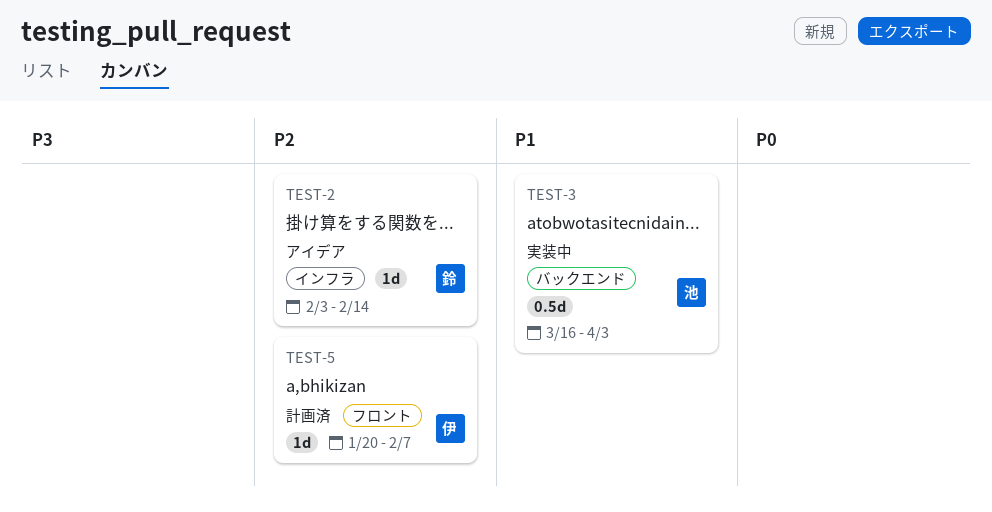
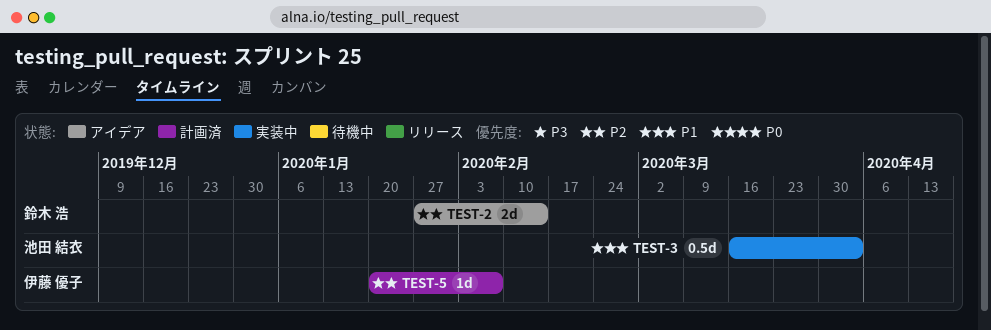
TEST-2, estimate: 1d -> 2d
TEST-2, start: Feb 3 -> Jan 27

